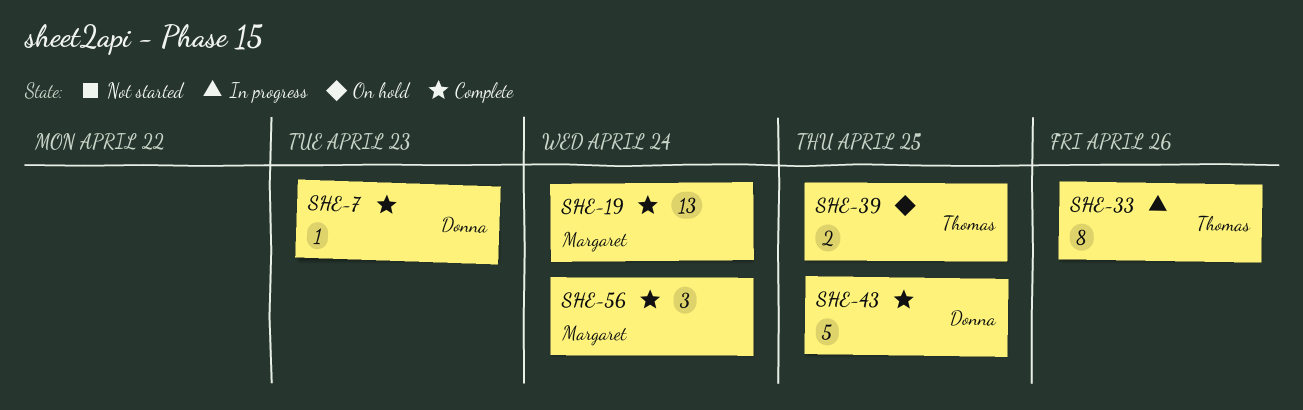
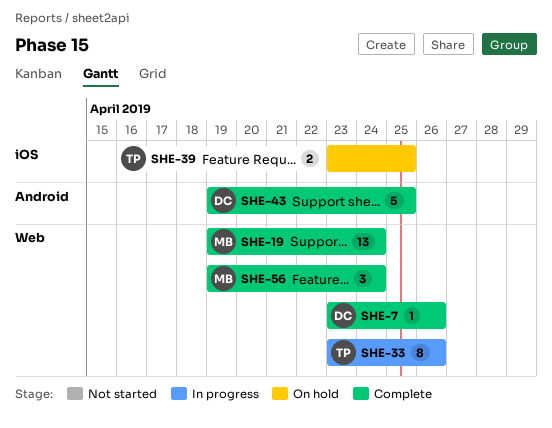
SHE-7, due: Apr 23 -> Apr 26

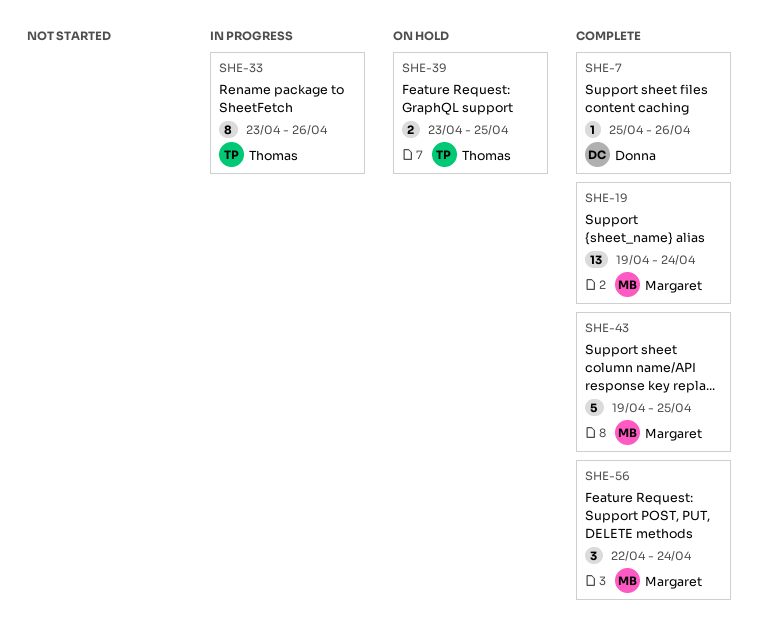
SHE-7, start: Apr 23 -> Apr 25
SHE-43, owner: Donna -> Margaret
SHE-56, start: Apr 19 -> Apr 22

